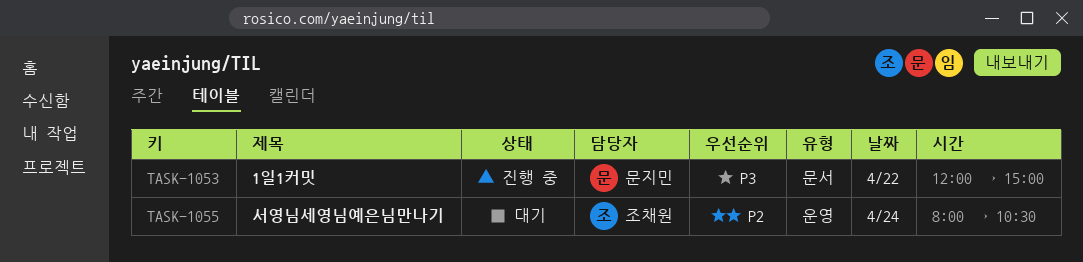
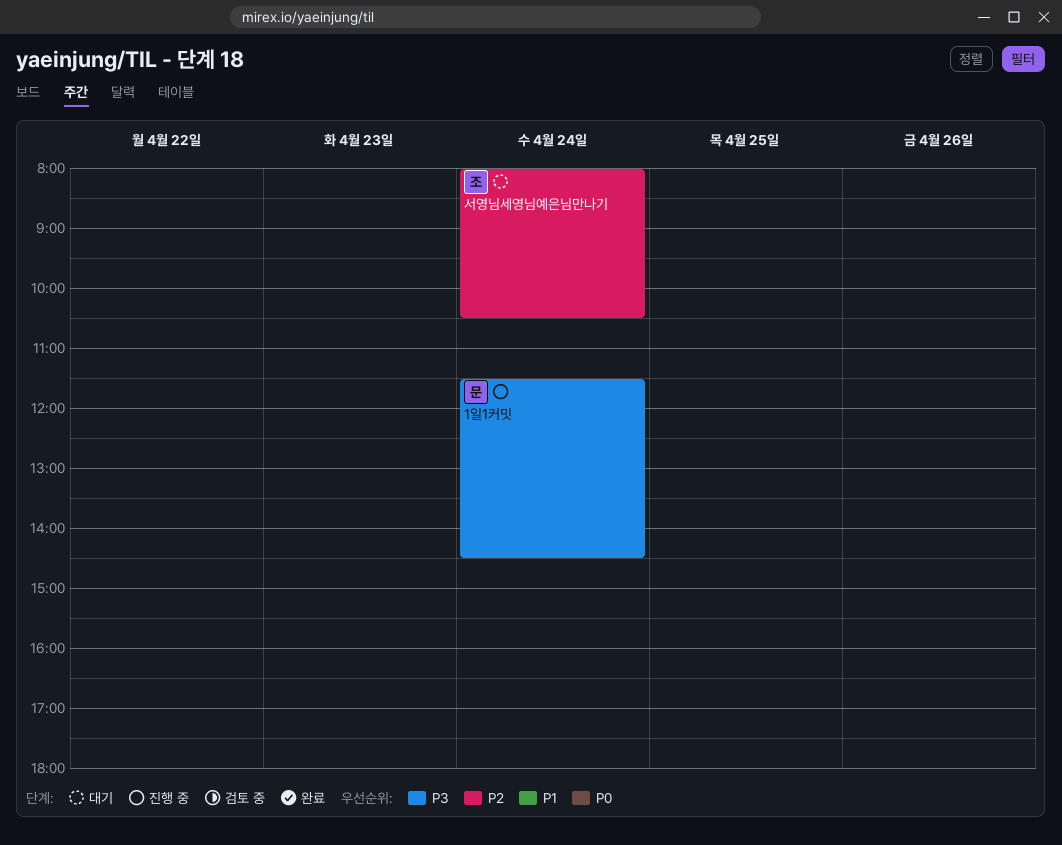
1일1커밋, day: Apr 22 -> Apr 24
1일1커밋, begins: 12:00 -> 11:30
1일1커밋, ends: 15:00 -> 14:30

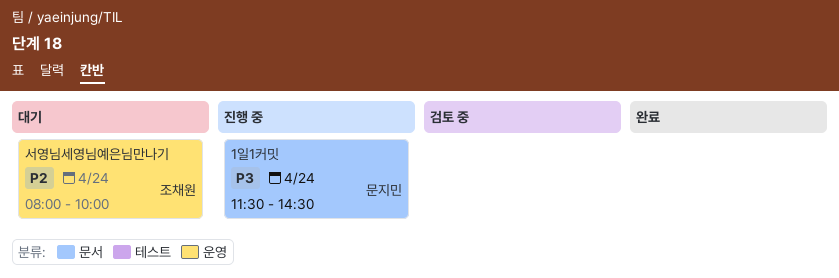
서영님세영님예은님만나기, ends: 10:30 -> 10:00

